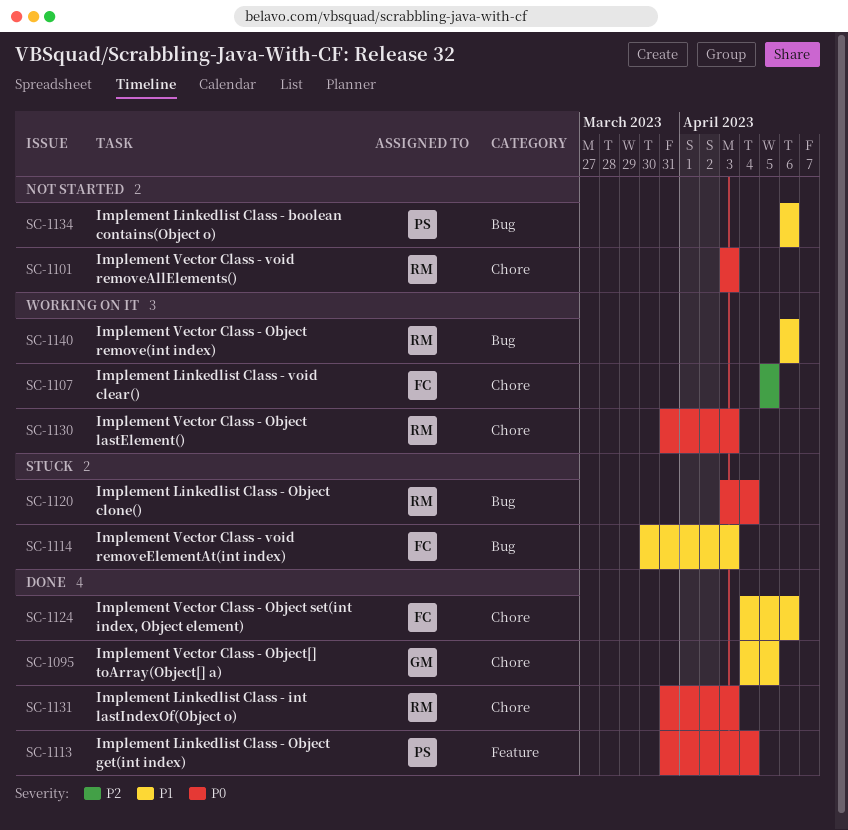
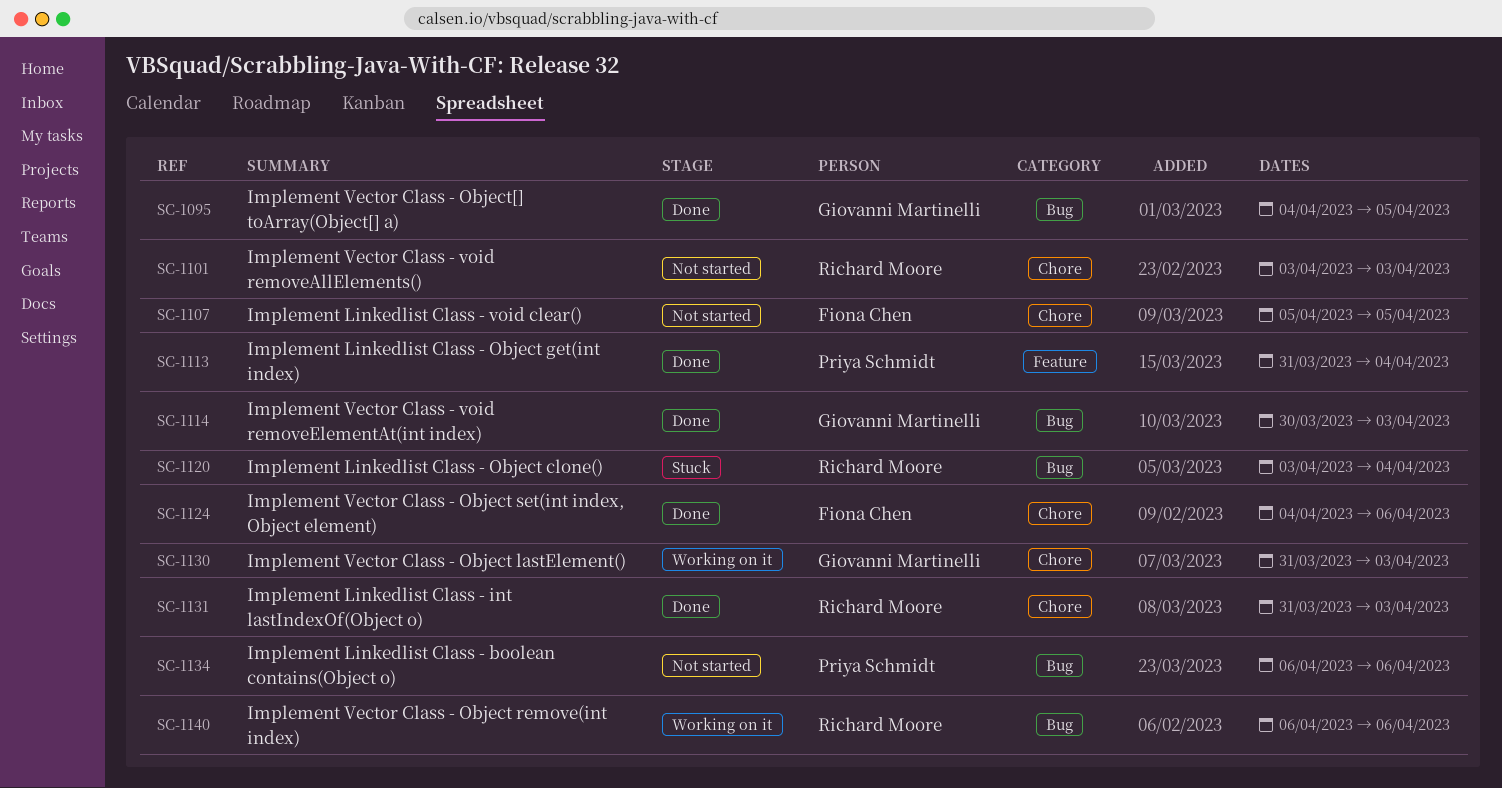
SC-1095, label: Chore -> Bug
SC-1107, status: Working on it -> Not started
SC-1114, status: Stuck -> Done
SC-1114, owner: Fiona Chen -> Giovanni Martinelli
SC-1130, owner: Richard Moore -> Giovanni Martinelli

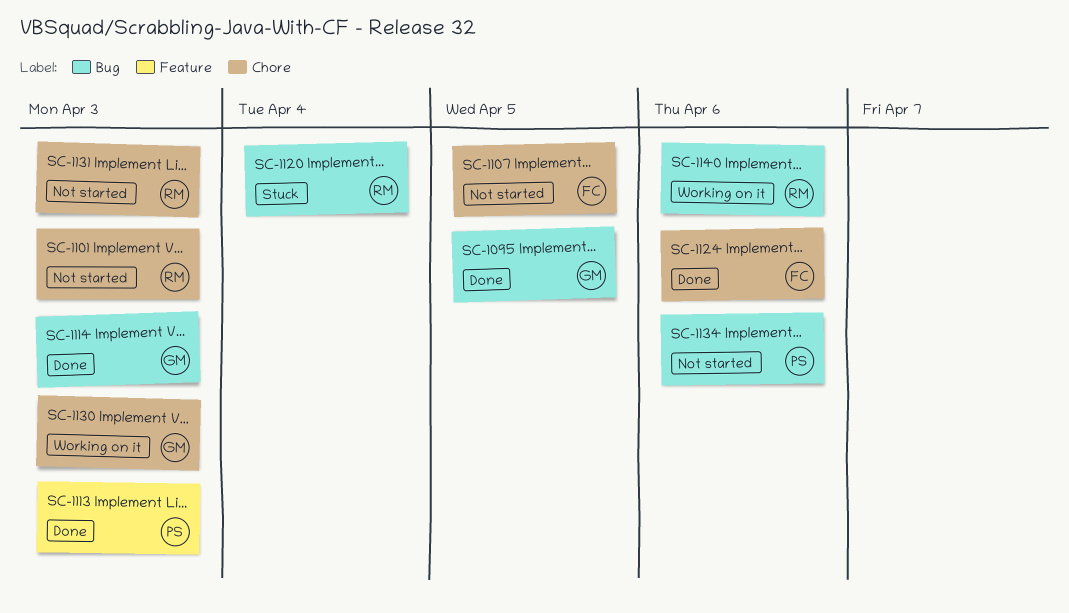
SC-1113, due: Apr 4 -> Apr 3
SC-1131, status: Done -> Not started

